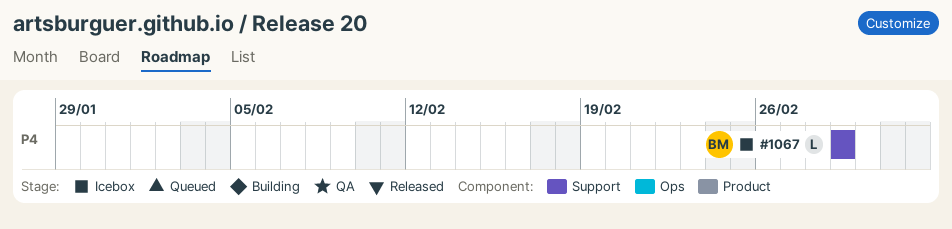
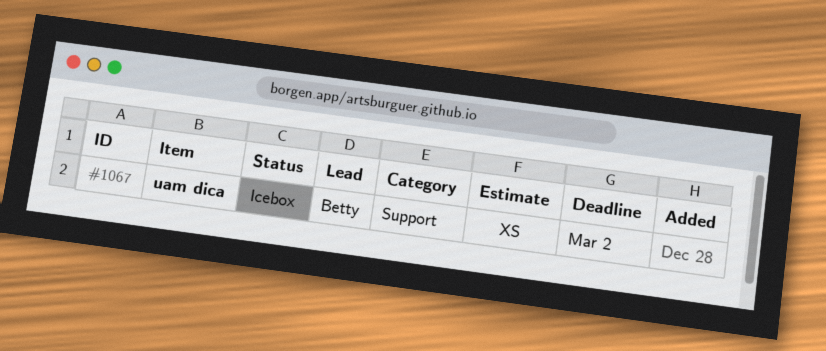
#1067, estimate: L -> XS
#1067, due: Mar 1 -> Mar 2

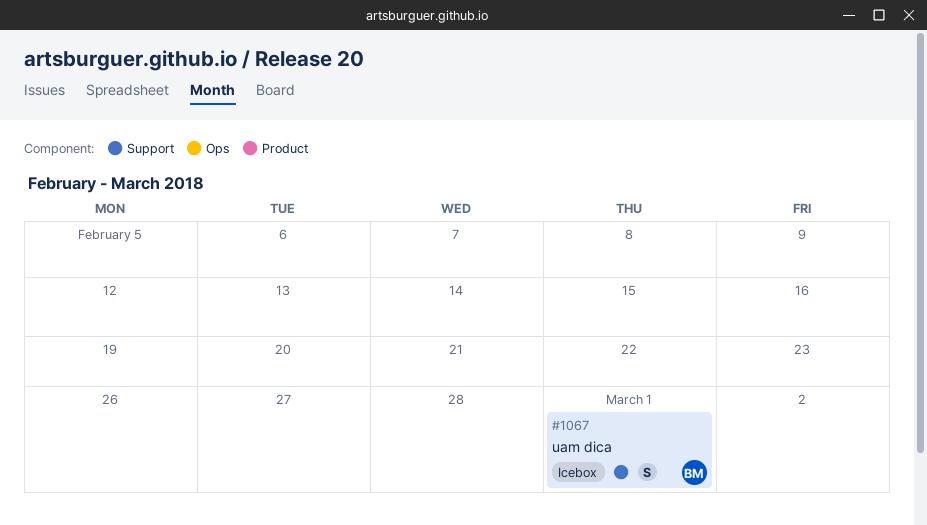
#1067, estimate: XS -> S
#1067, due: Mar 2 -> Mar 1

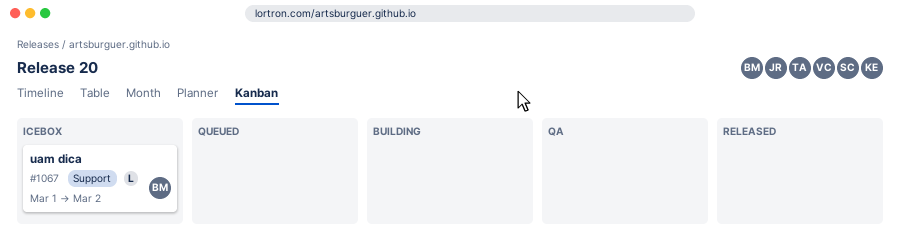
#1067, estimate: S -> L
#1067, due: Mar 1 -> Mar 2

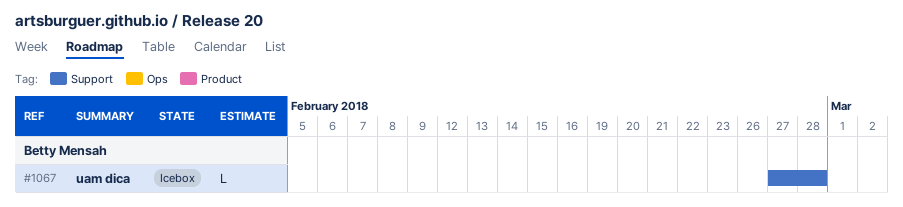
#1067, start: Mar 1 -> Feb 27
#1067, due: Mar 2 -> Feb 28

